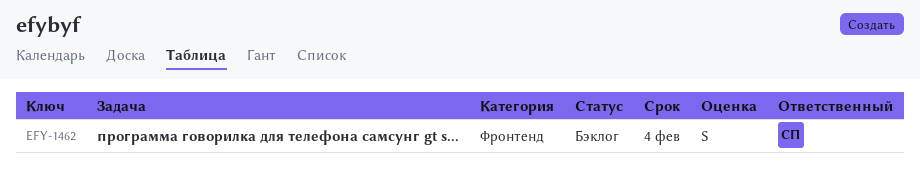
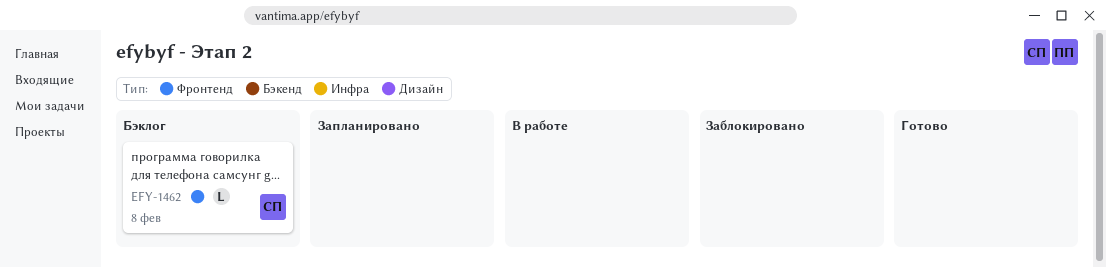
EFY-1462, estimate: S -> L
EFY-1462, due: Feb 4 -> Feb 8

